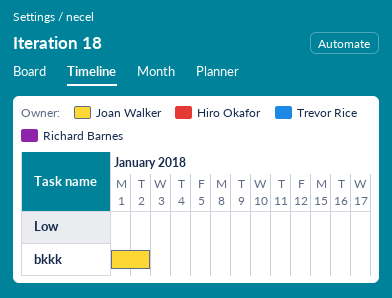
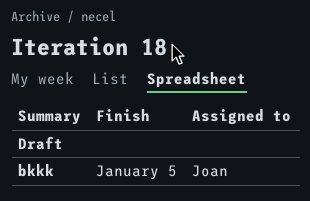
bkkk, due: Jan 2 -> Jan 5

